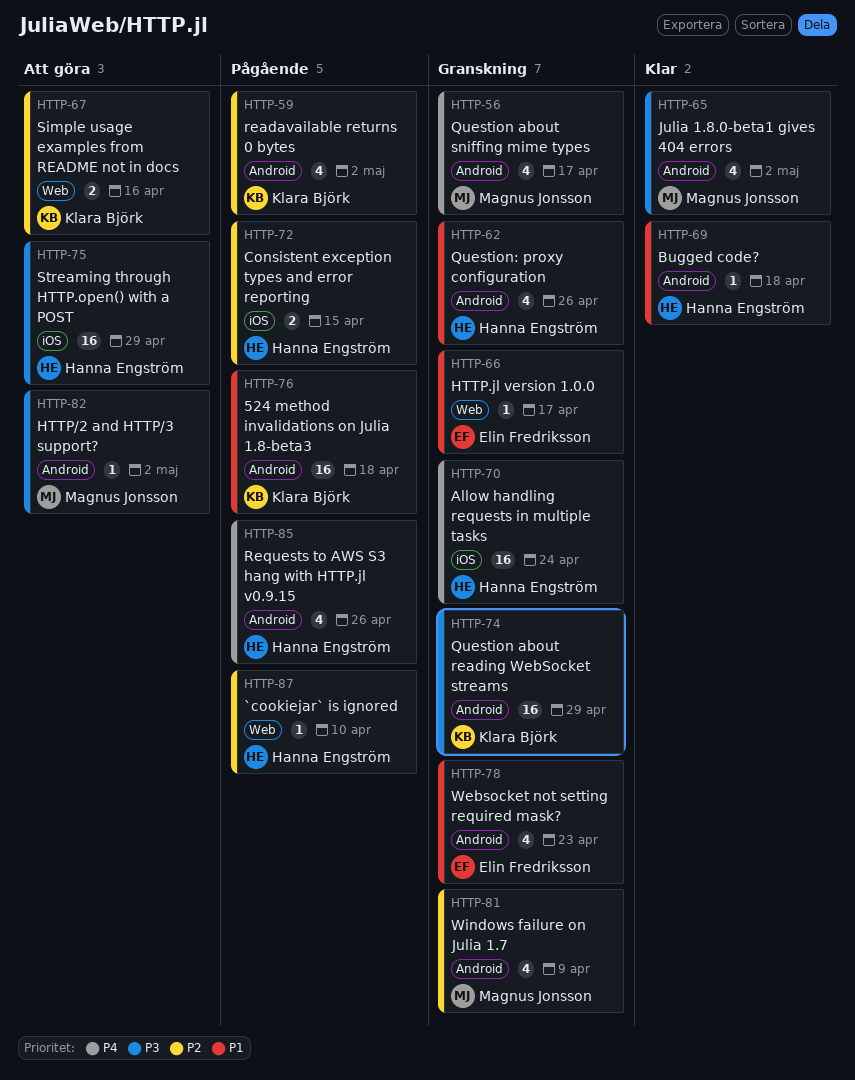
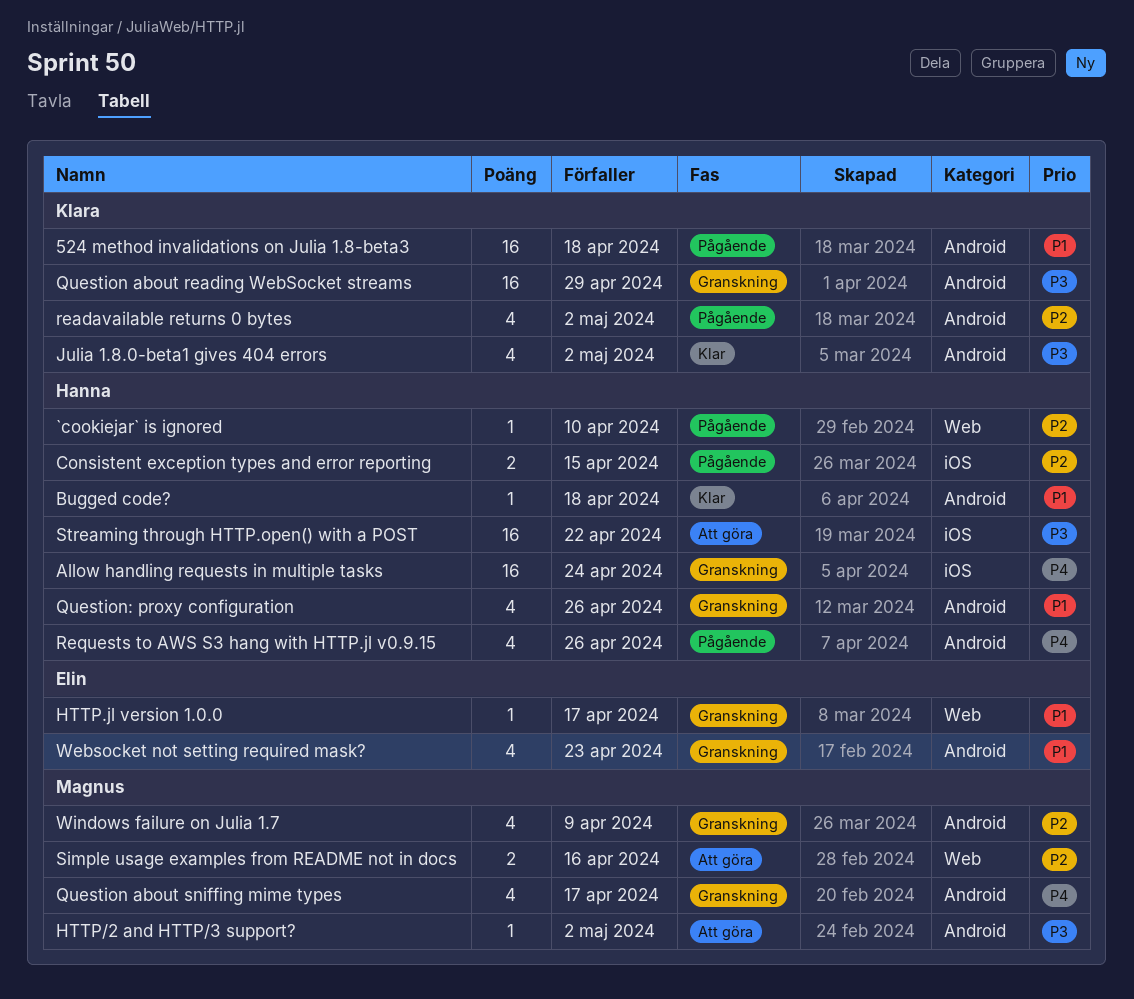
Julia 1.8.0-beta1 gives 404 errors, owner: Magnus Jonsson -> Klara Björk
Simple usage examples from README not in docs, owner: Klara Björk -> Magnus Jonsson
Streaming through HTTP.open() with a POST, due: Apr 29 -> Apr 22

